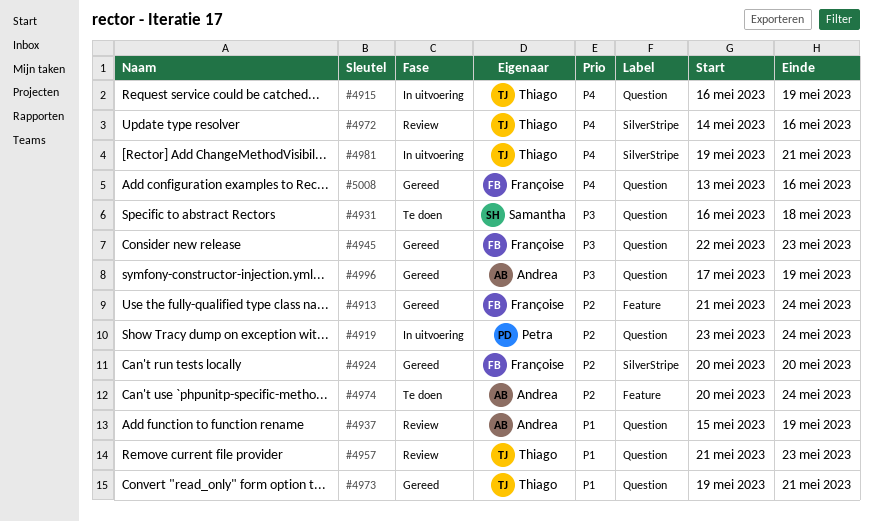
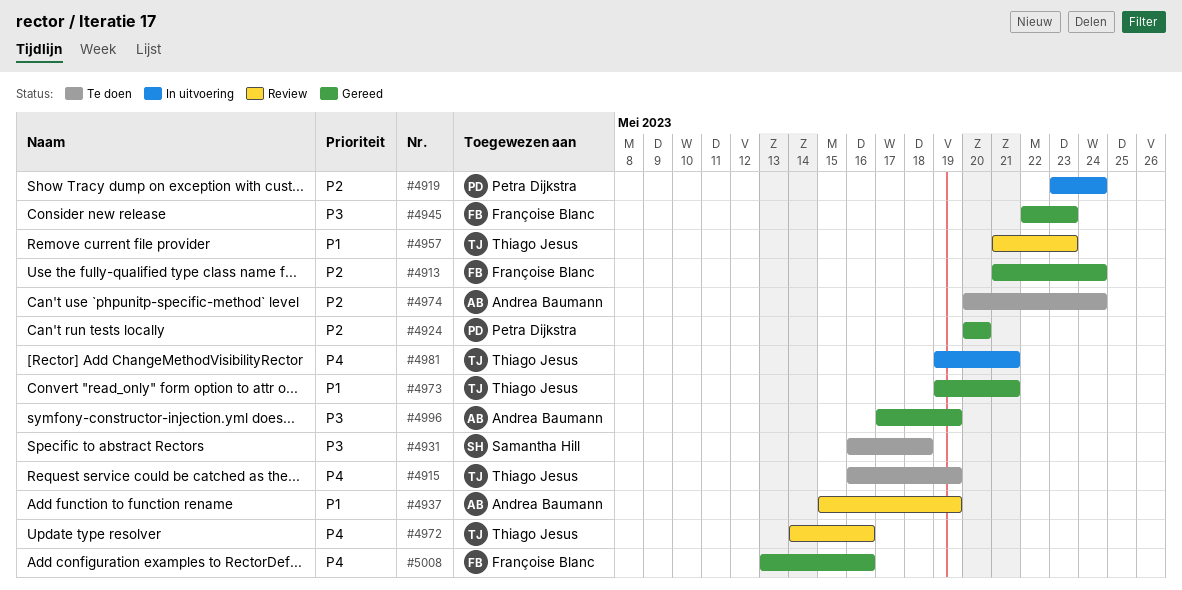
#4915, status: In uitvoering -> Te doen
#4924, owner: Françoise Blanc -> Petra Dijkstra

